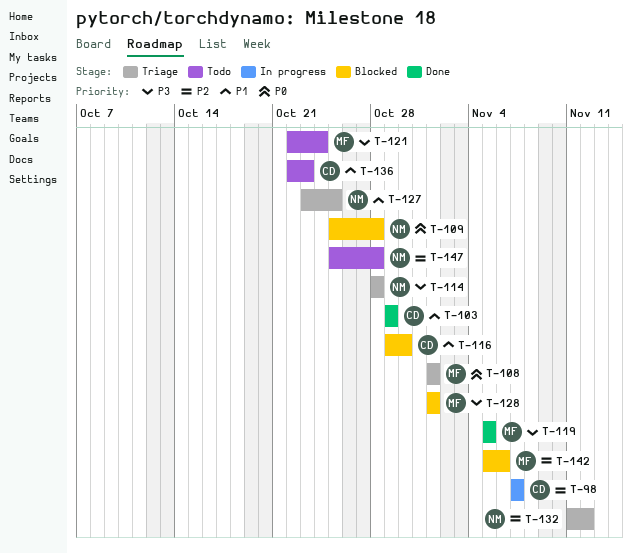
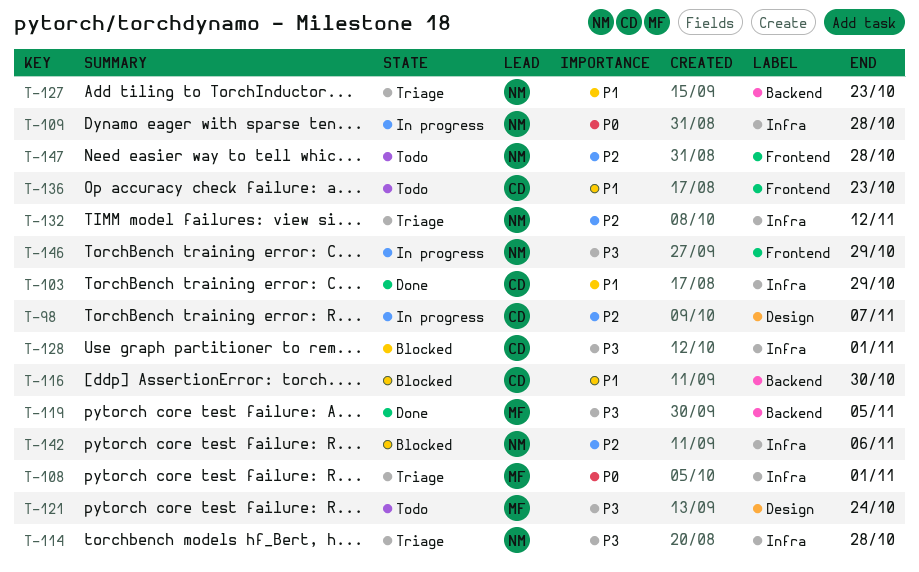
T-109, status: Blocked -> In progress
T-127, due: Oct 25 -> Oct 23
T-128, owner: MF -> CD
T-142, owner: MF -> NM
T-146: none -> present

